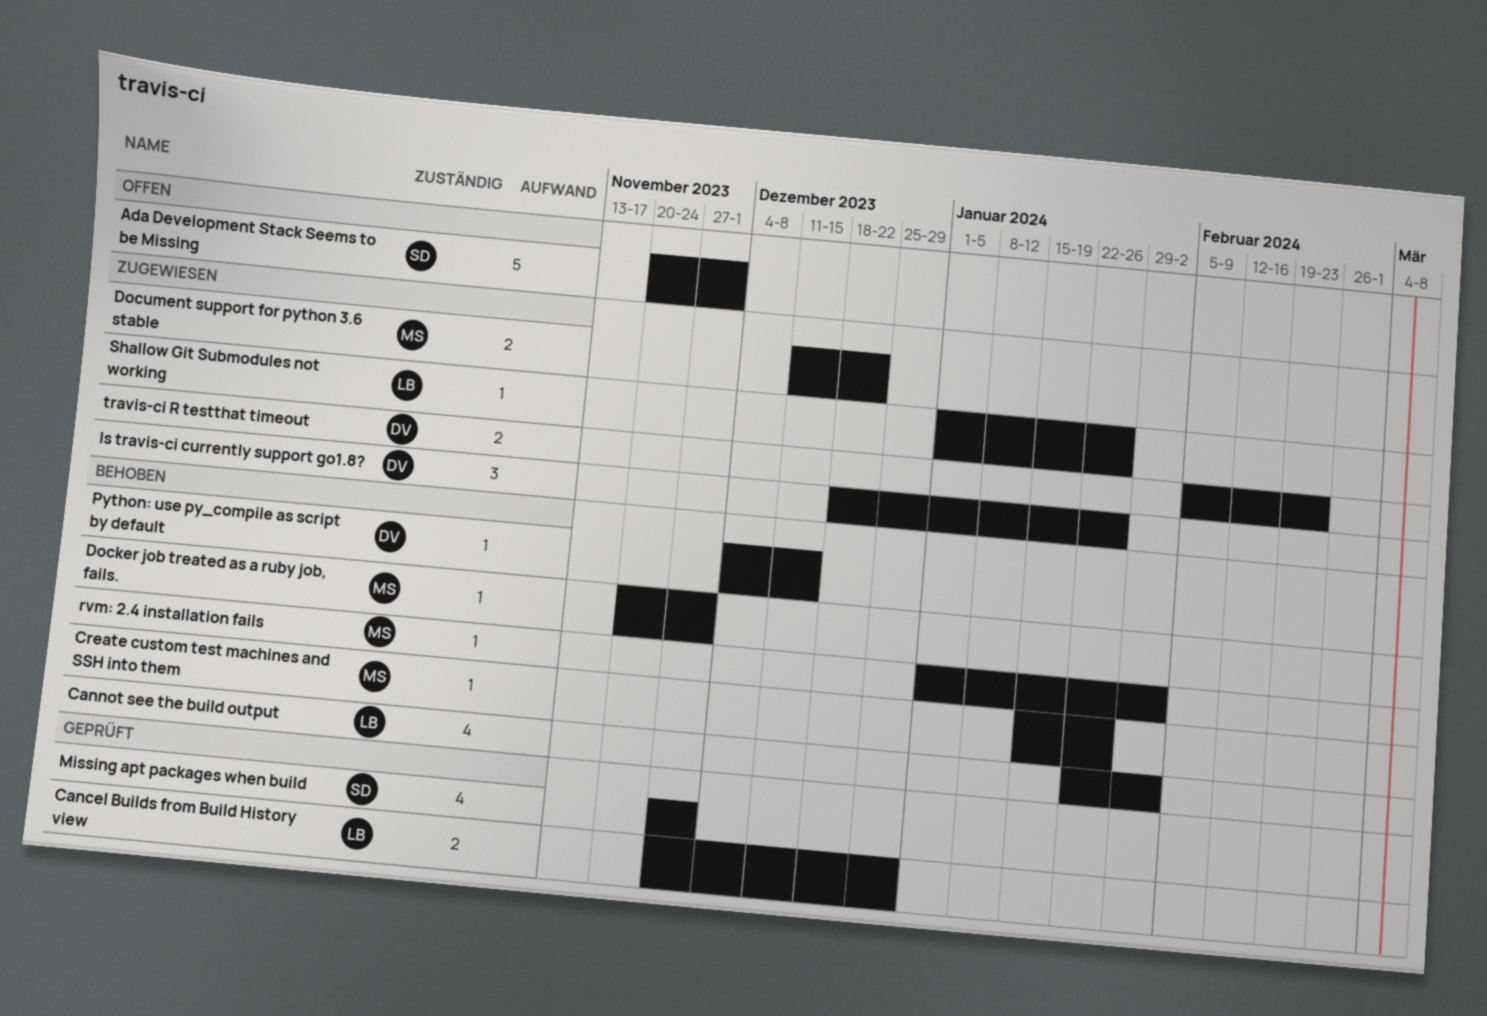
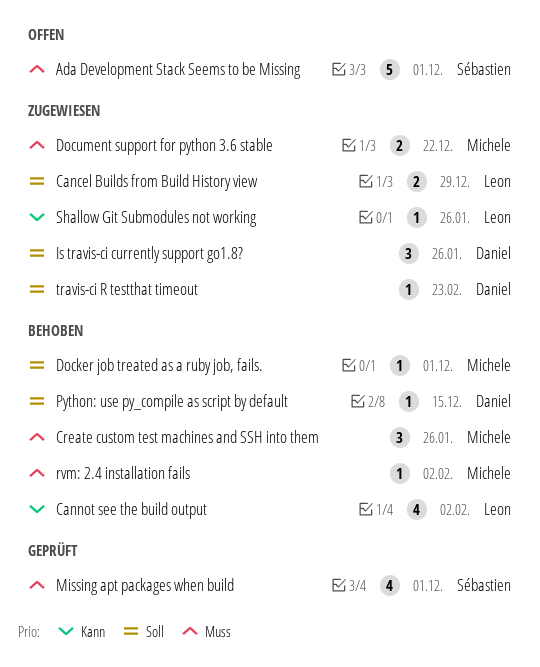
Cancel Builds from Build History view, status: Geprüft -> Zugewiesen
Create custom test machines and SSH into them, estimate: 1 -> 3
travis-ci R testthat timeout, estimate: 2 -> 1

